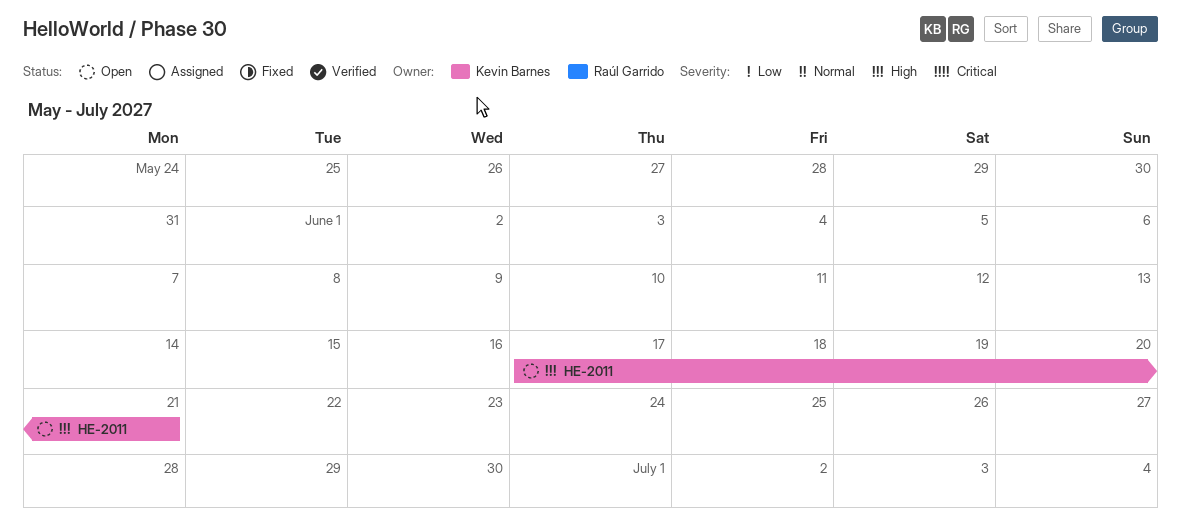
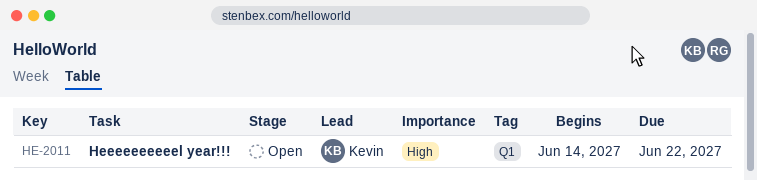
HE-2011, start: Jun 17 -> Jun 14
HE-2011, due: Jun 21 -> Jun 22

